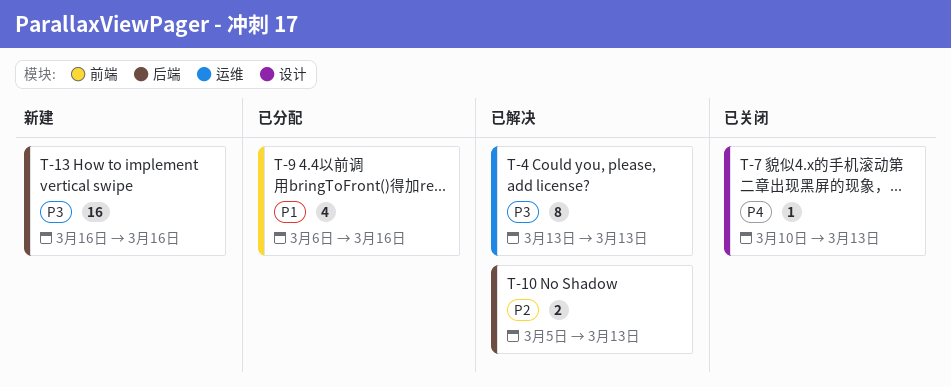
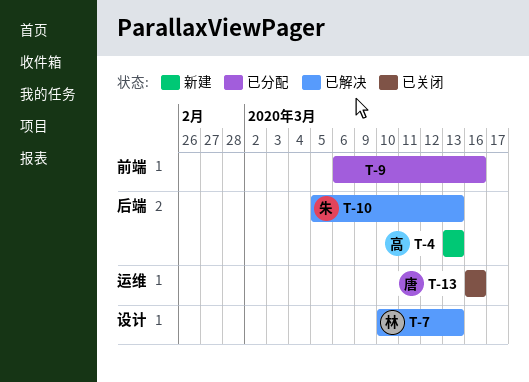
T-4, status: 已解决 -> 新建
T-4, label: 运维 -> 后端
T-7, status: 已关闭 -> 已解决
T-13, status: 新建 -> 已关闭
T-13, label: 后端 -> 运维

